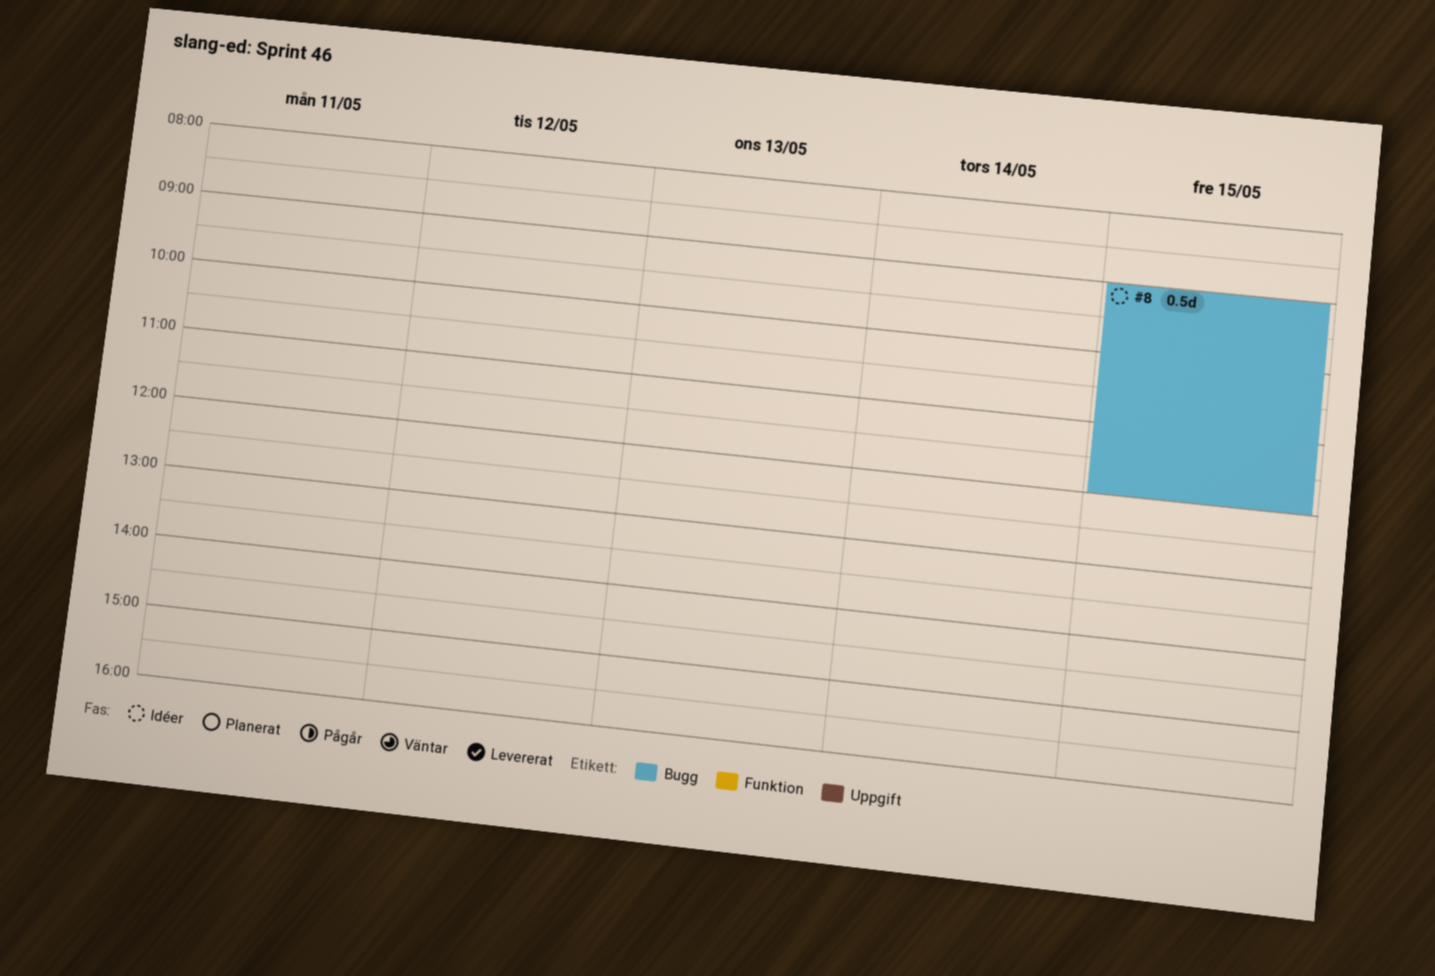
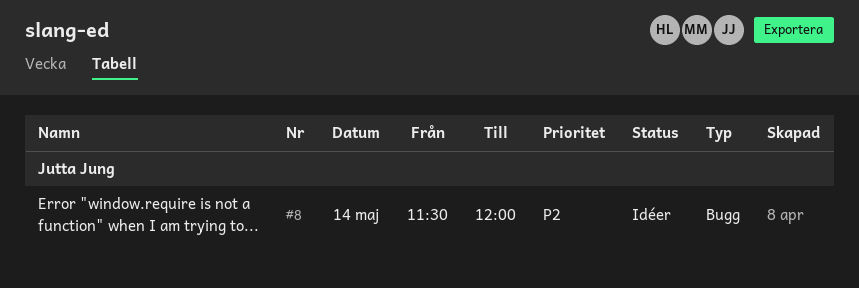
#8, day: May 15 -> May 14
#8, begins: 09:00 -> 11:30

